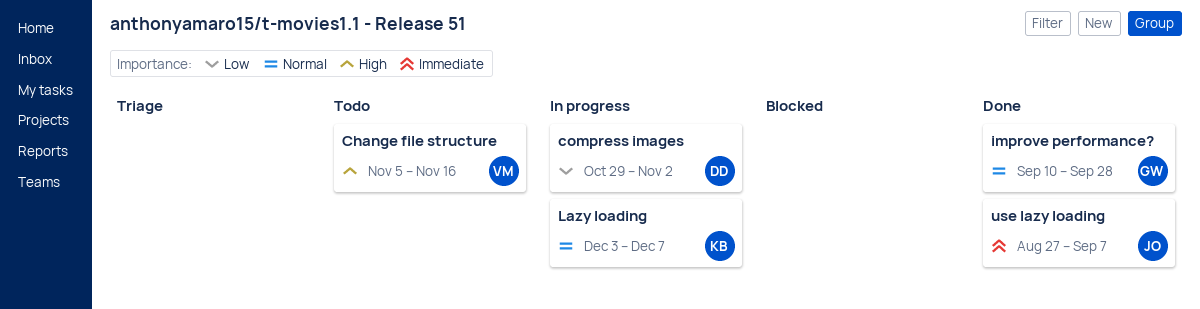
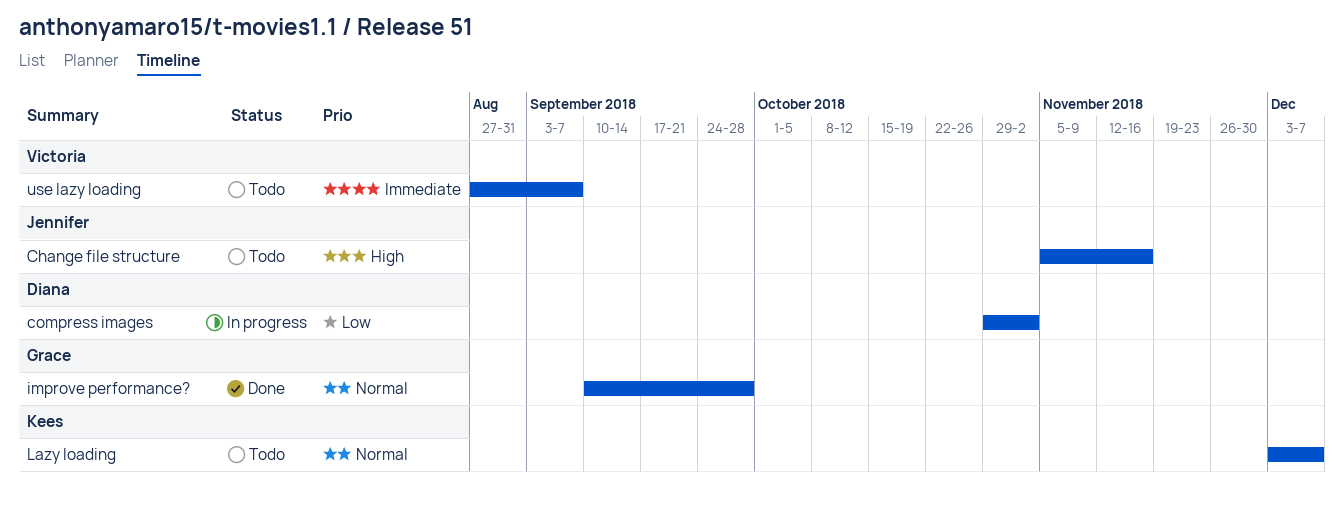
Change file structure, owner: Victoria -> Jennifer
Lazy loading, status: In progress -> Todo
use lazy loading, status: Done -> Todo
use lazy loading, owner: Jennifer -> Victoria

